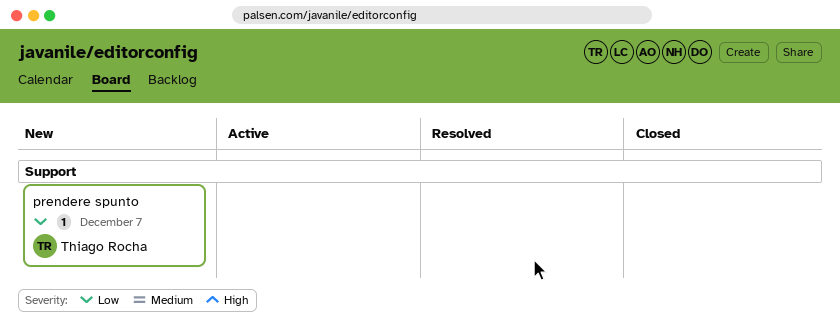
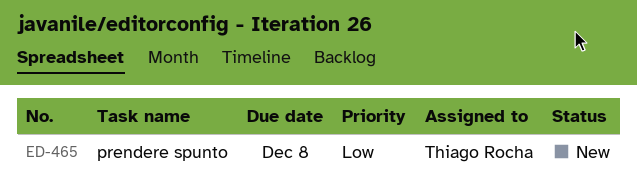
prendere spunto, due: Dec 7 -> Dec 8

